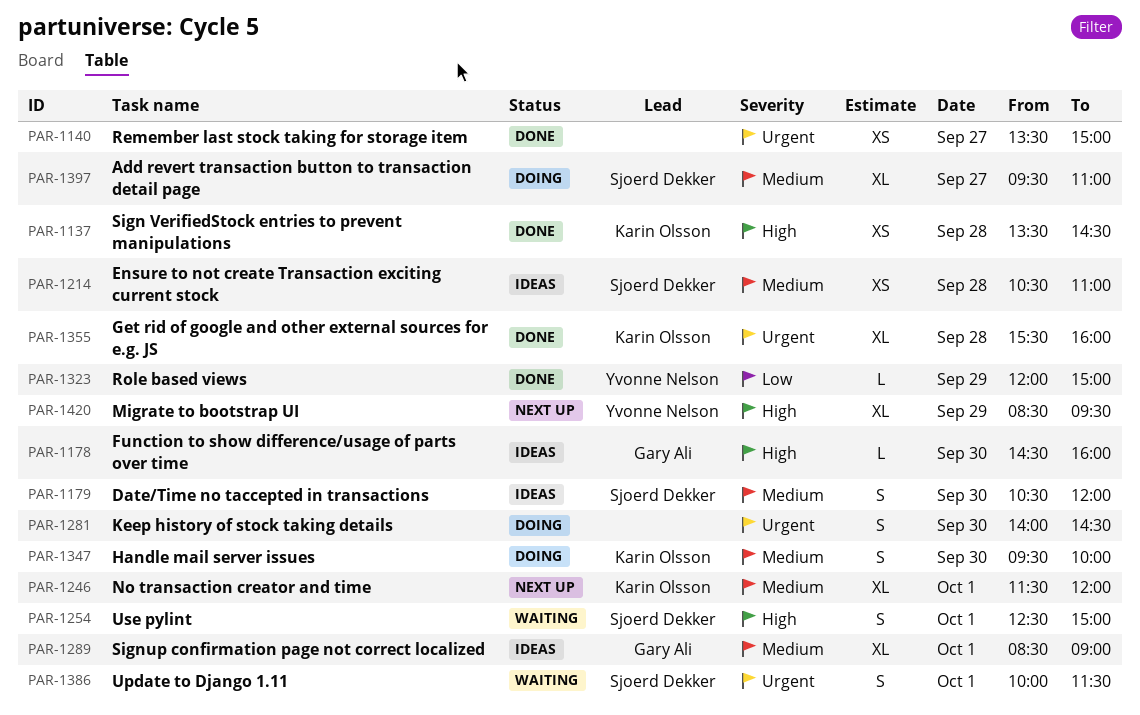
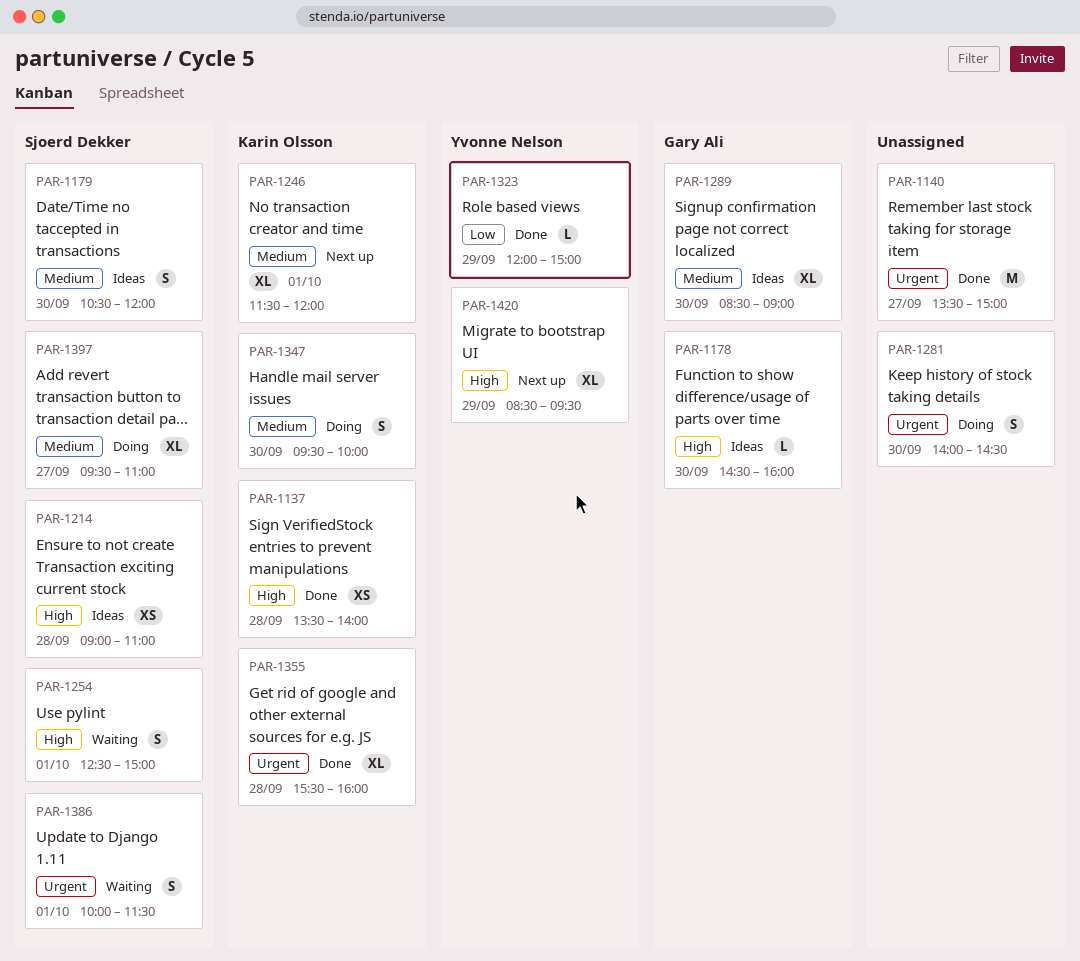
PAR-1137, ends: 14:30 -> 14:00
PAR-1140, estimate: XS -> M
PAR-1214, priority: Medium -> High
PAR-1214, begins: 10:30 -> 09:00
PAR-1289, day: Oct 1 -> Sep 30

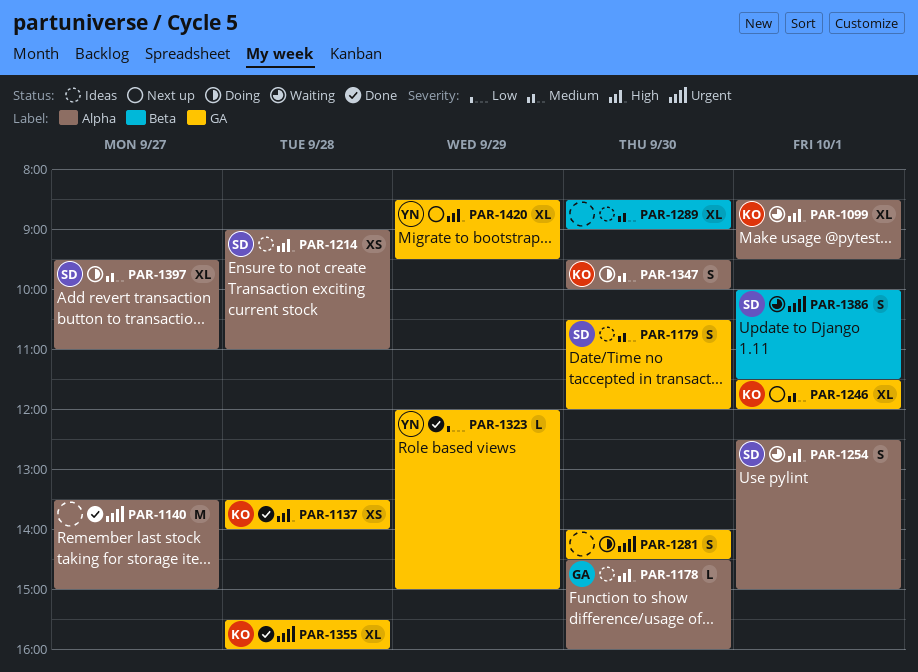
PAR-1099: none -> present
PAR-1289, owner: Gary Ali -> none

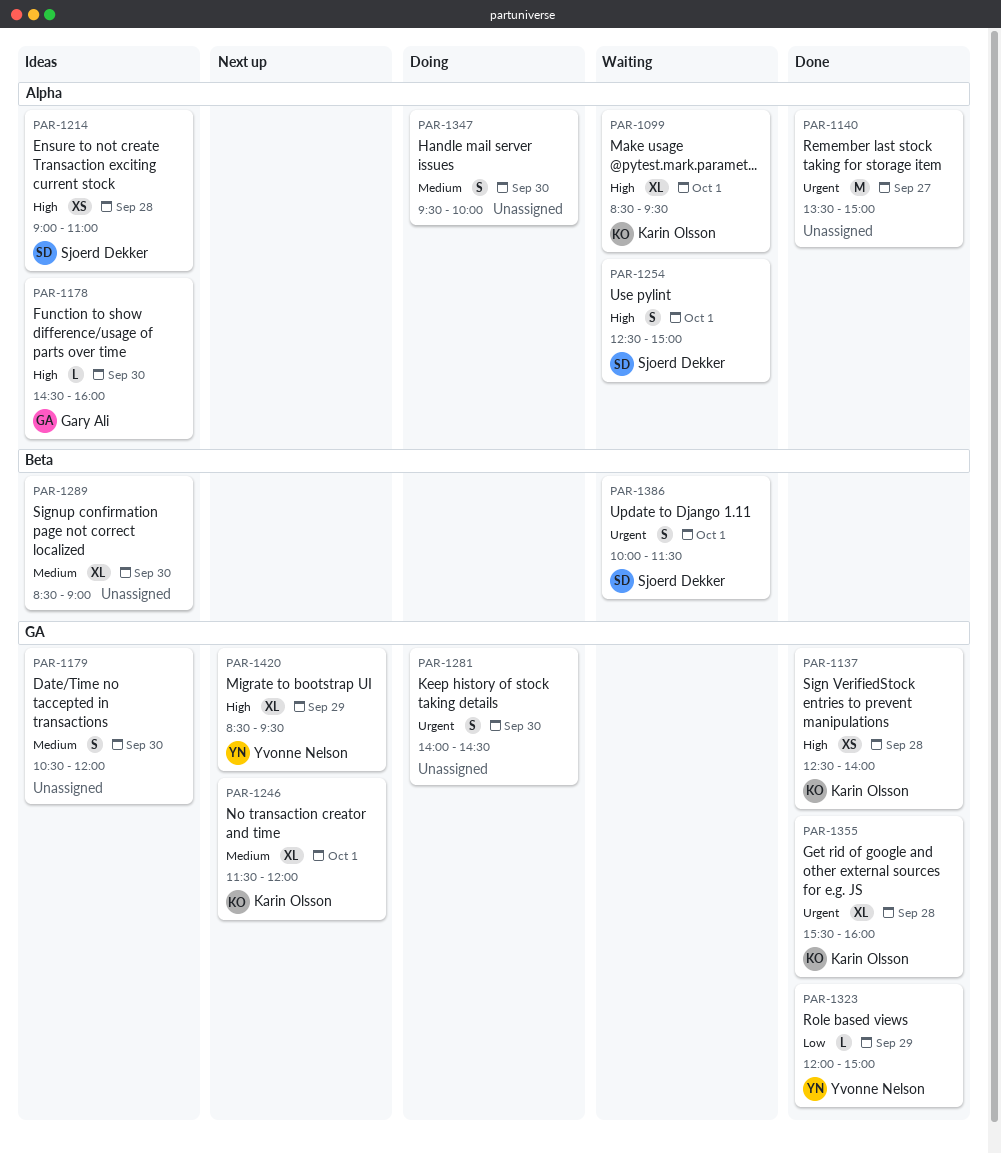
PAR-1137, begins: 13:30 -> 12:30
PAR-1179, owner: Sjoerd Dekker -> none
PAR-1347, owner: Karin Olsson -> none
PAR-1397: present -> none

